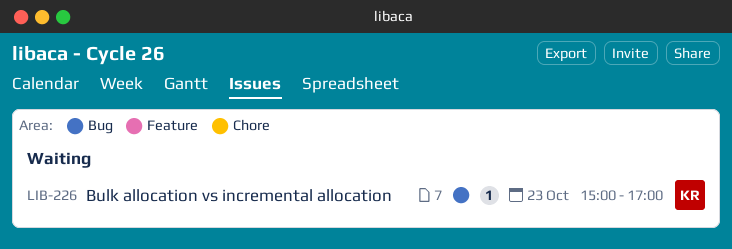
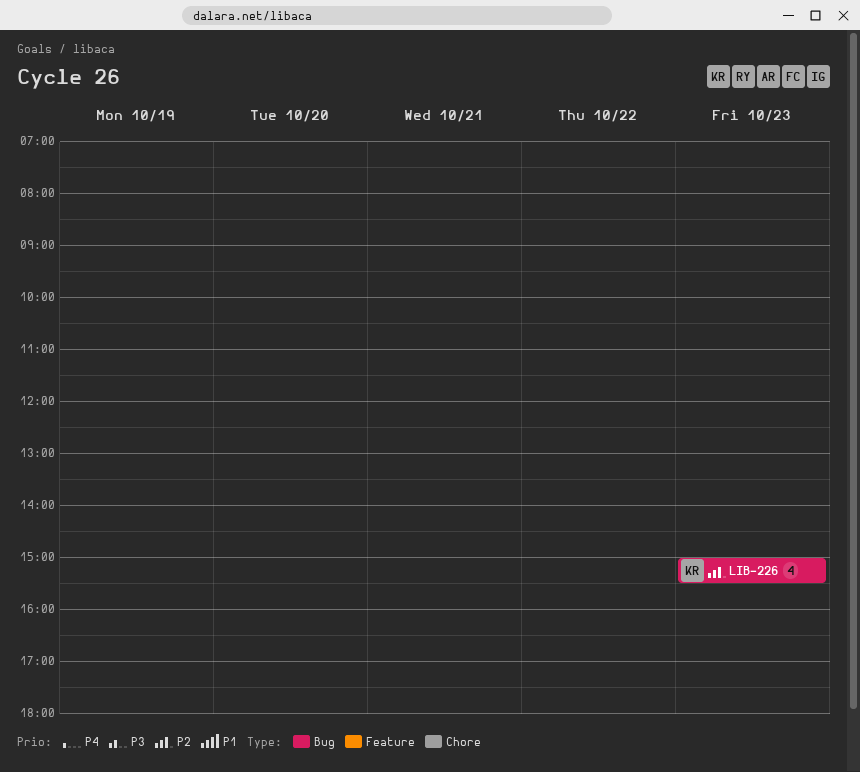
LIB-226, estimate: 1 -> 4
LIB-226, ends: 17:00 -> 15:30

